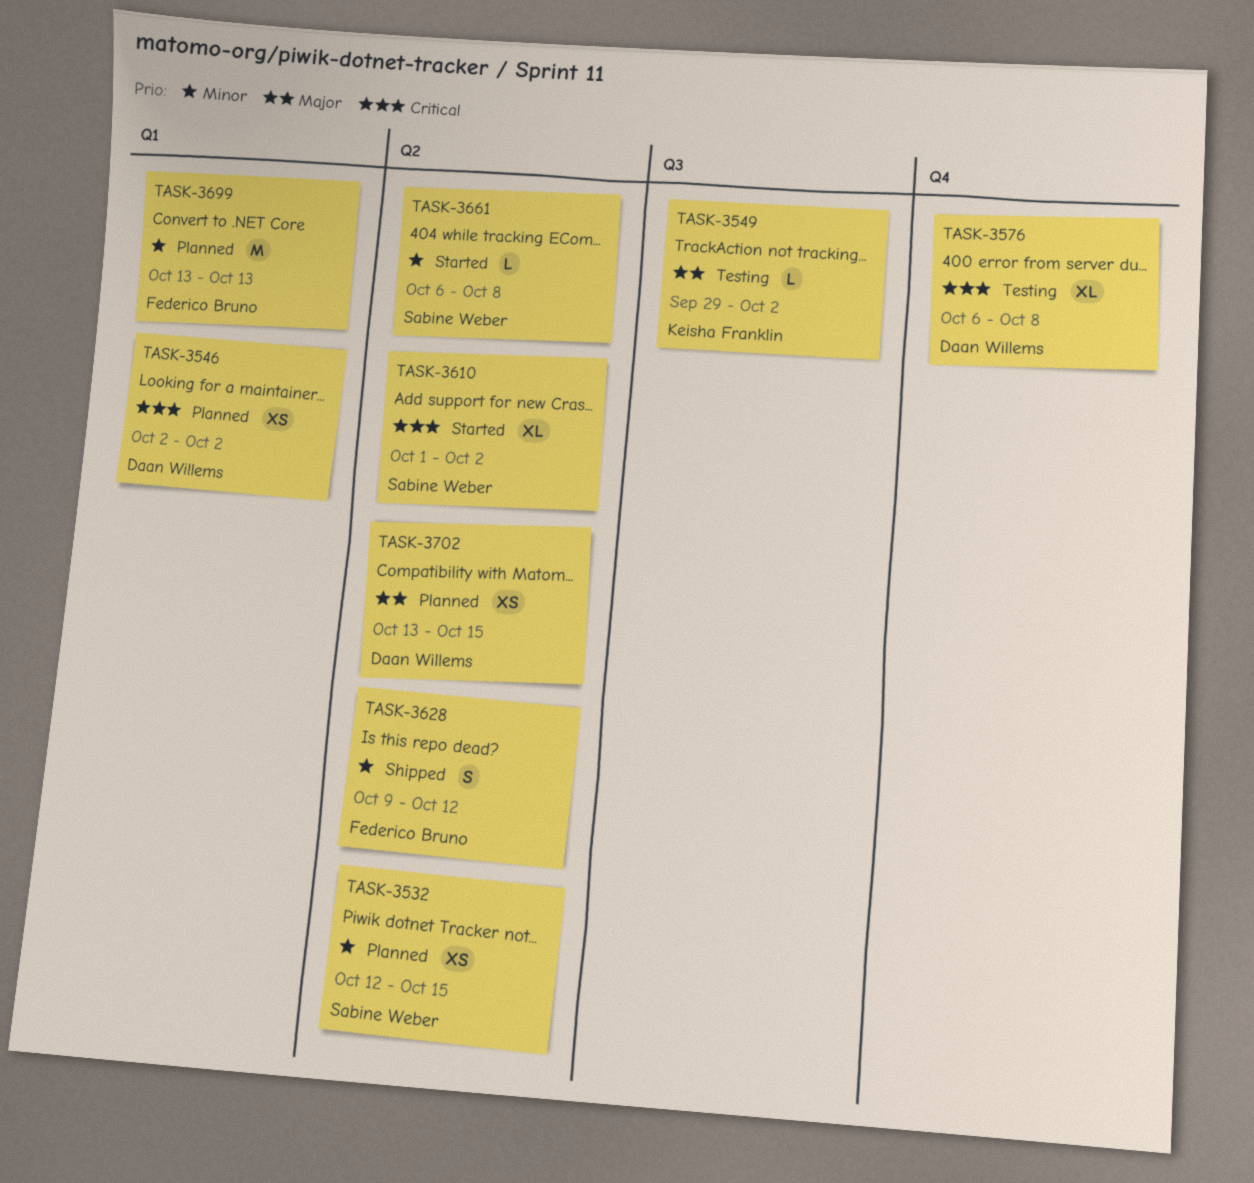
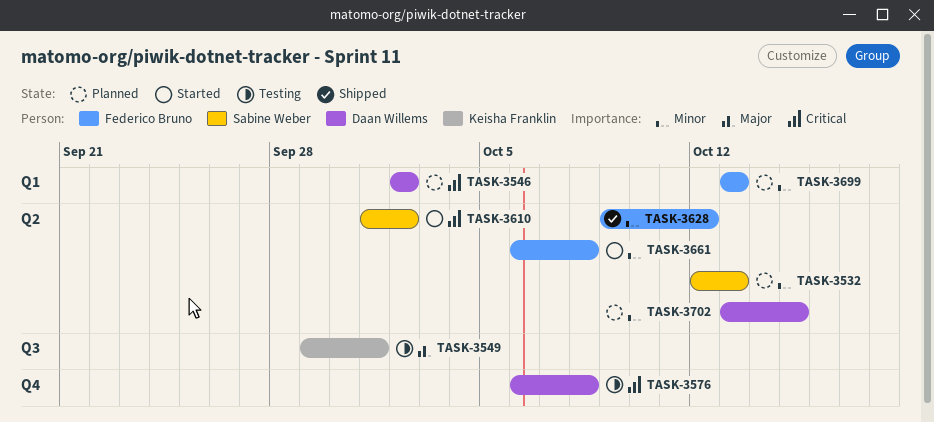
TASK-3532, due: Oct 15 -> Oct 13
TASK-3549, due: Oct 2 -> Oct 1
TASK-3661, owner: Sabine Weber -> Federico Bruno
TASK-3702, priority: Major -> Minor

